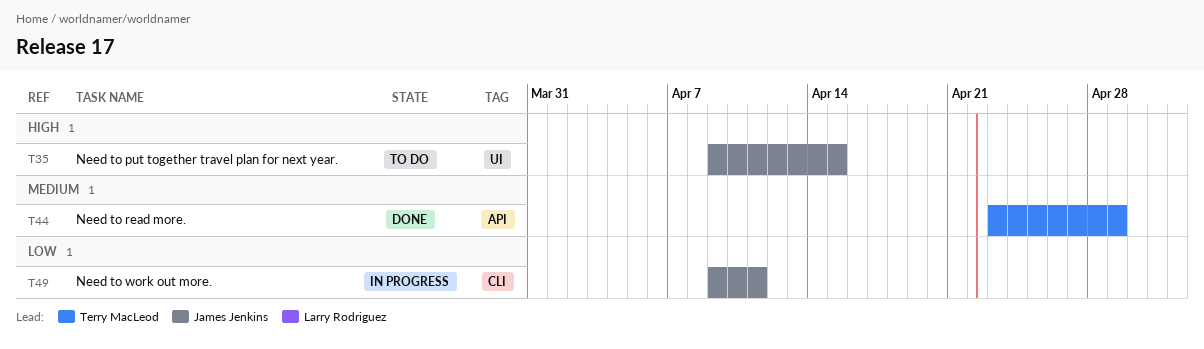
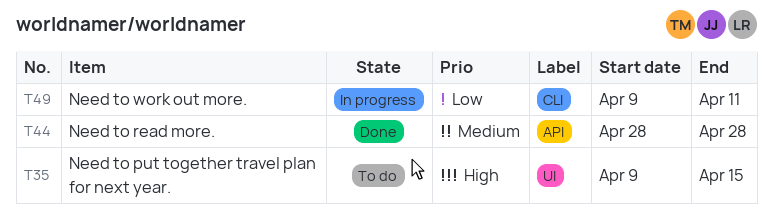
T44, start: Apr 23 -> Apr 28
T44, due: Apr 29 -> Apr 28

